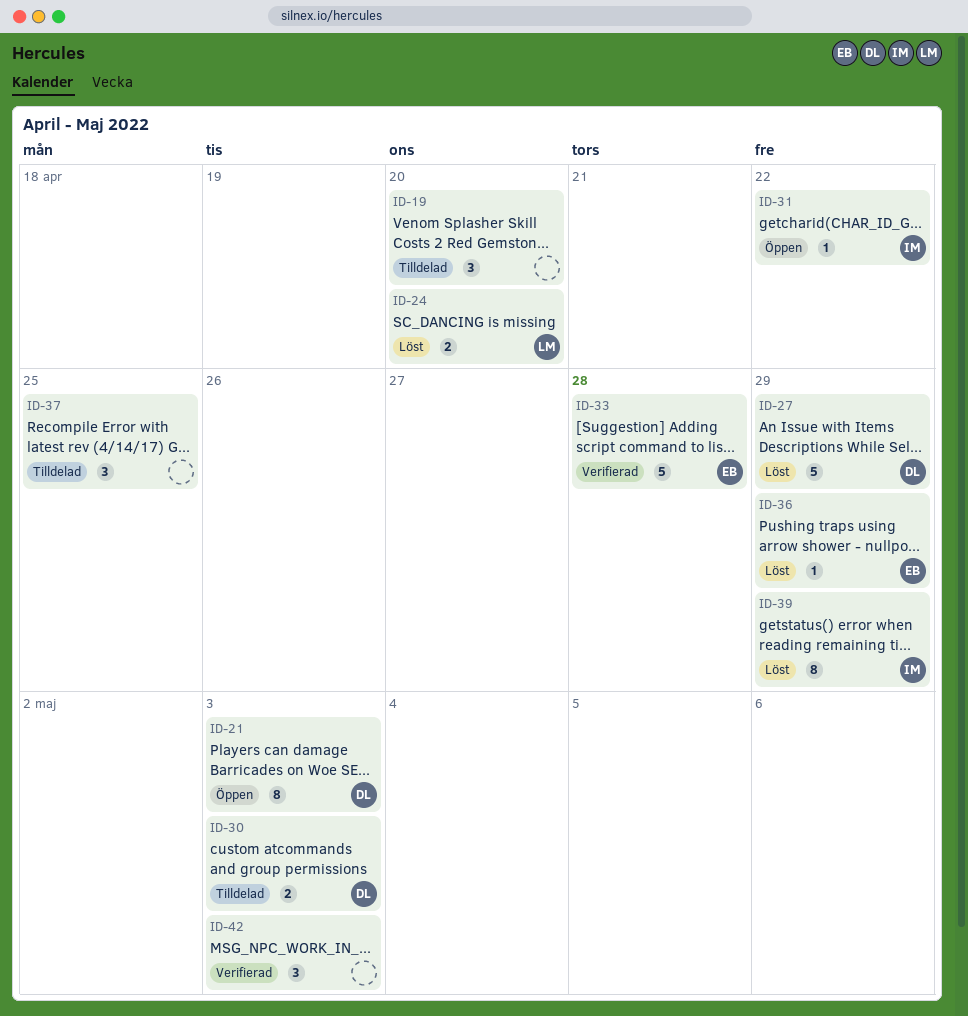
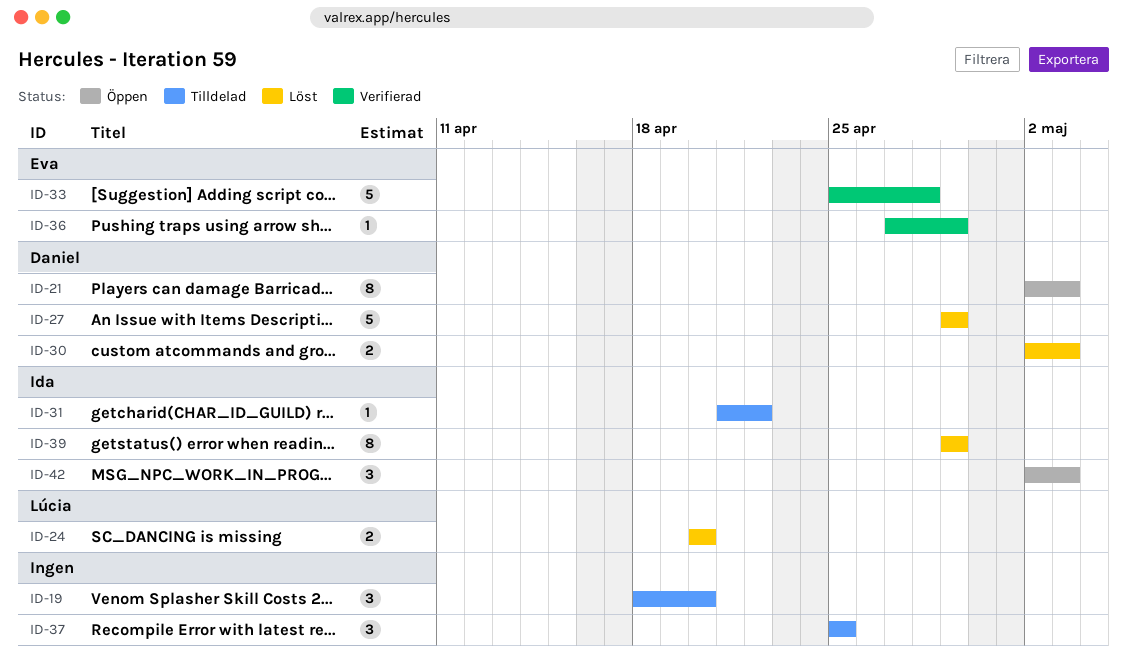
ID-30, status: Tilldelad -> Löst
ID-31, status: Öppen -> Tilldelad
ID-36, status: Löst -> Verifierad
ID-42, status: Verifierad -> Öppen
ID-42, owner: none -> Ida

